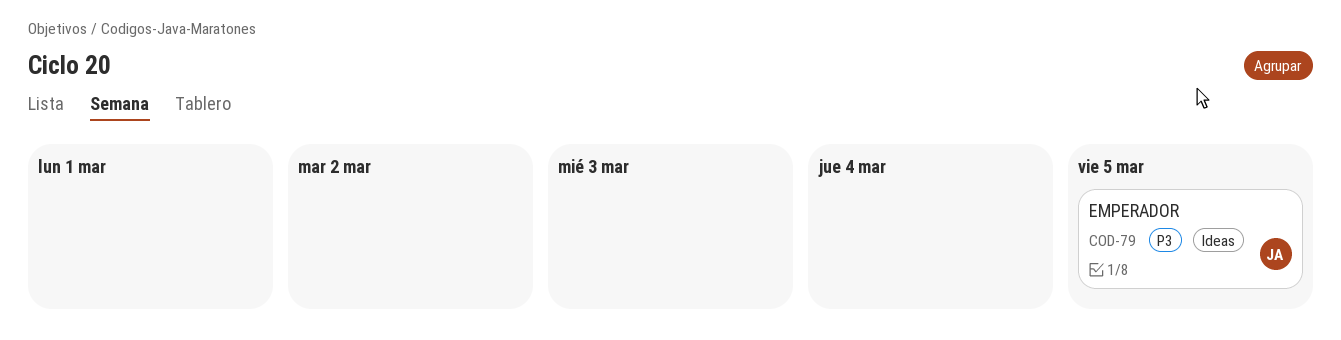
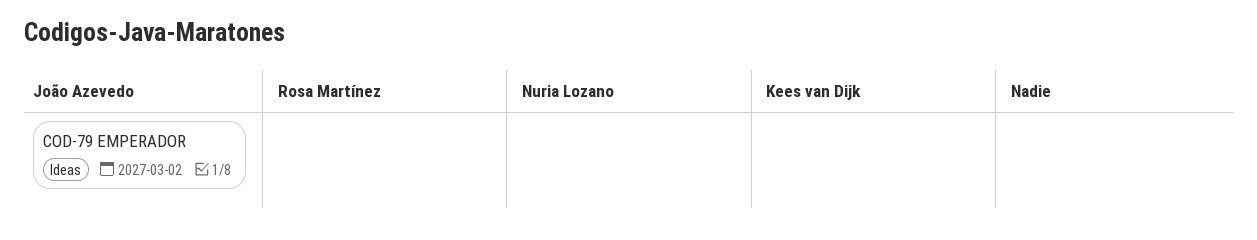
COD-79, due: Mar 5 -> Mar 2

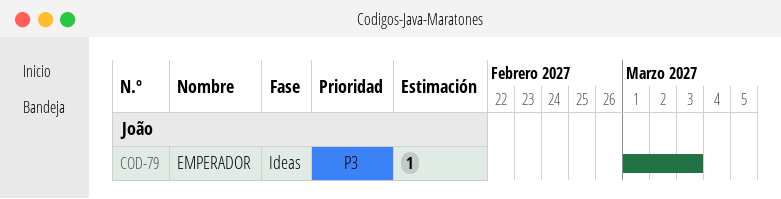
COD-79, due: Mar 2 -> Mar 3

